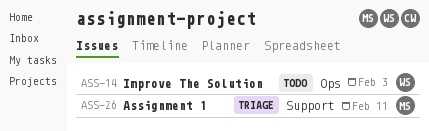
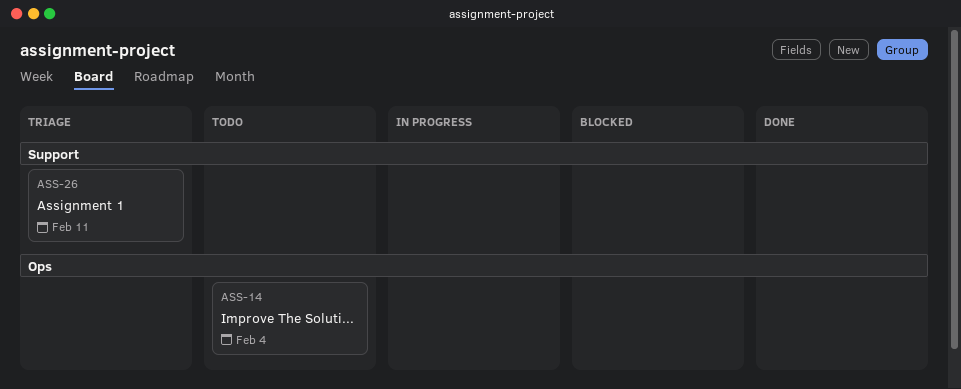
ASS-14, due: Feb 3 -> Feb 4

